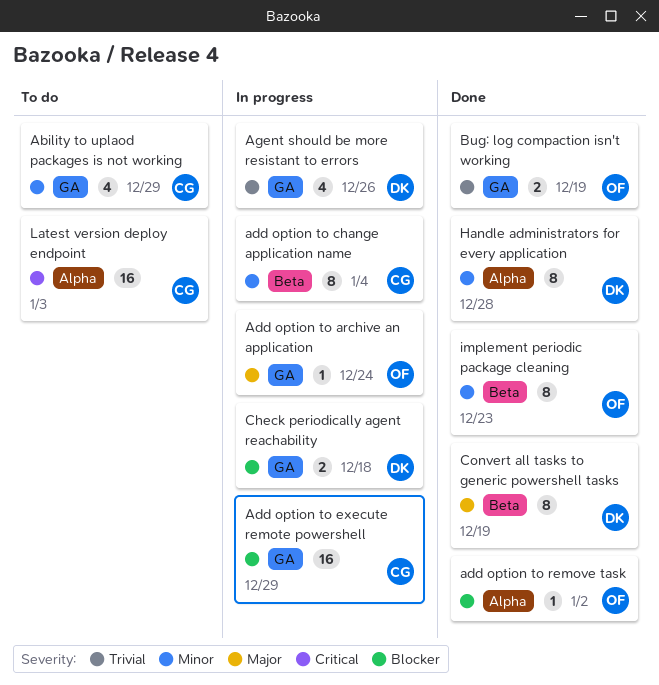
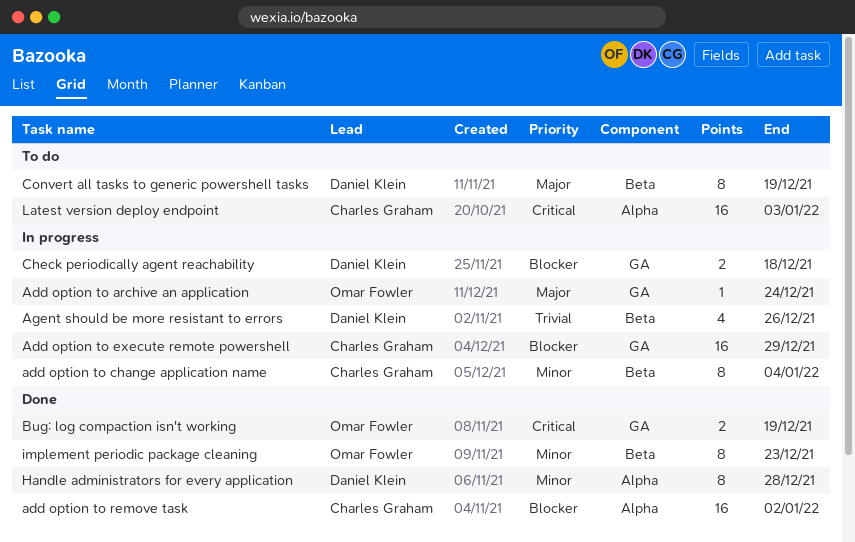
Ability to uplaod packages is not working: present -> none
add option to remove task, owner: Omar Fowler -> Charles Graham
add option to remove task, estimate: 1 -> 16
Agent should be more resistant to errors, label: GA -> Beta
Bug: log compaction isn't working, priority: Trivial -> Critical
Convert all tasks to generic powershell tasks, status: Done -> To do

